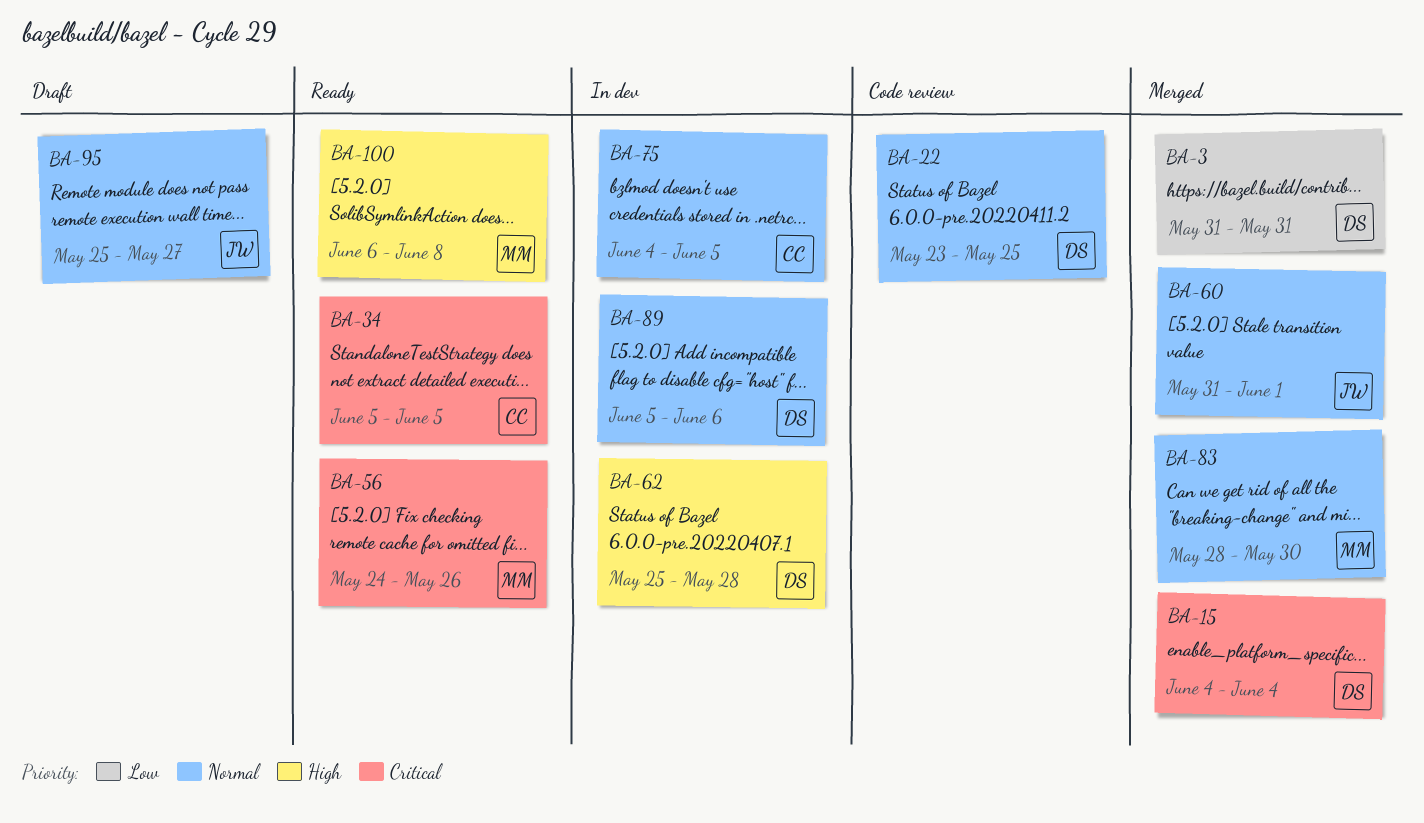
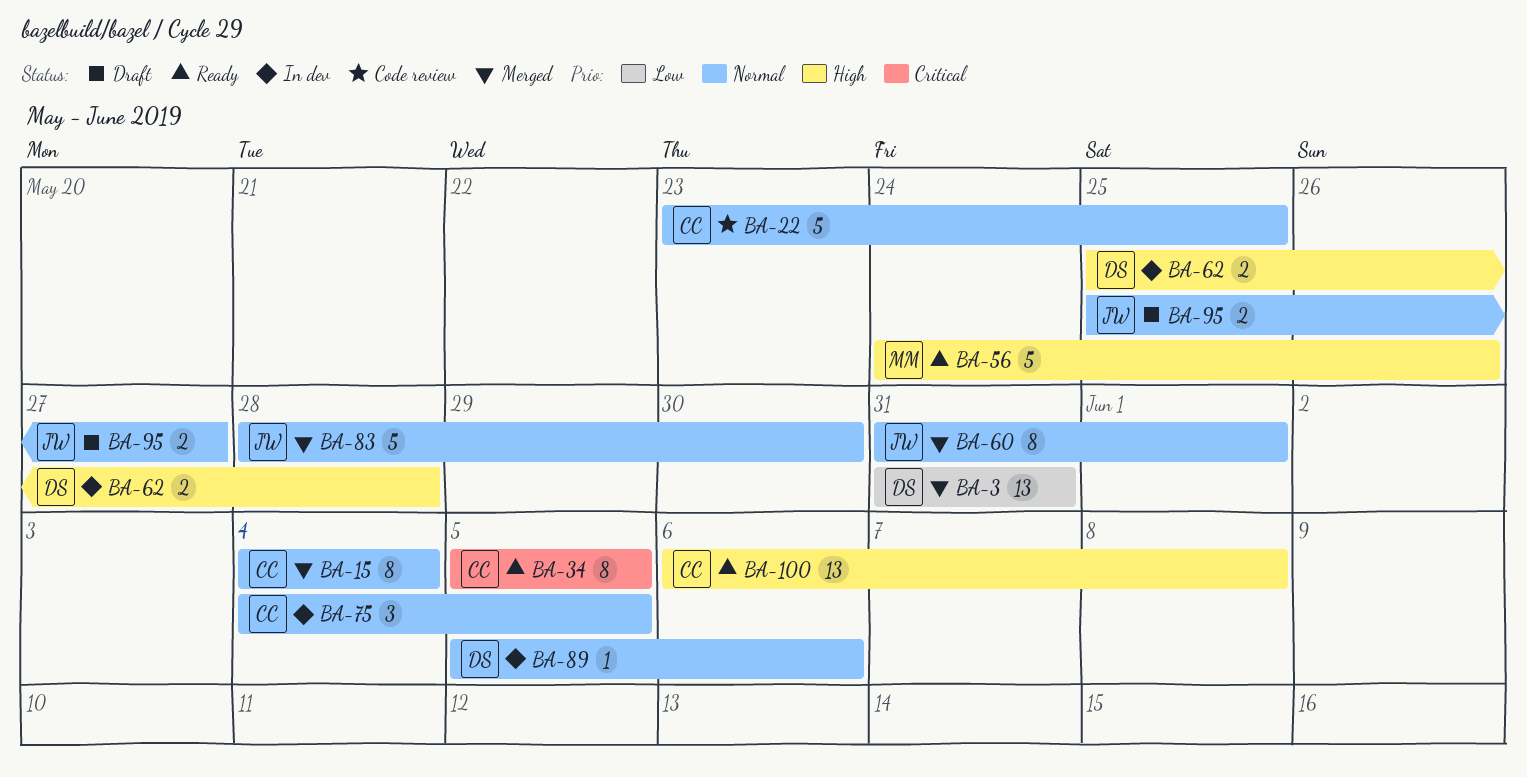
BA-15, owner: DS -> CC
BA-15, priority: Critical -> Normal
BA-22, owner: DS -> CC
BA-56, priority: Critical -> High
BA-83, owner: MM -> JW
BA-100, owner: MM -> CC

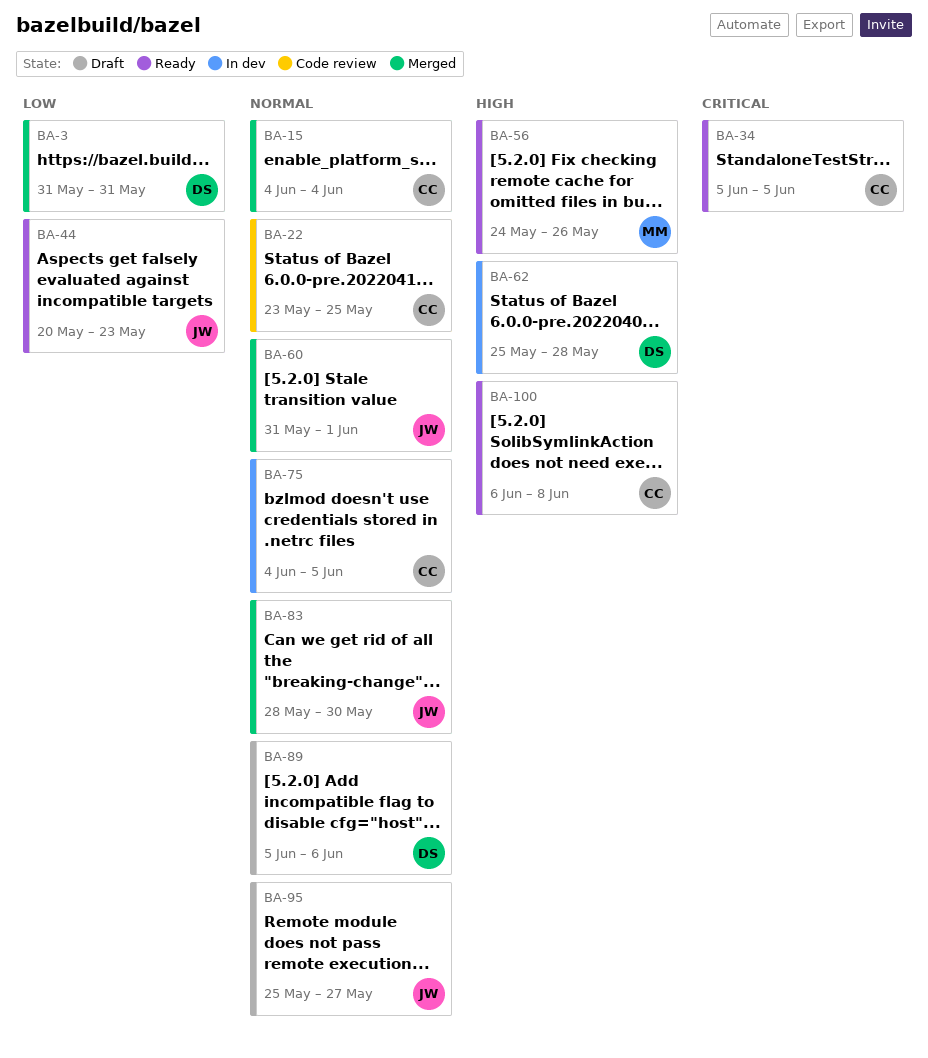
BA-44: none -> present
BA-89, status: In dev -> Draft

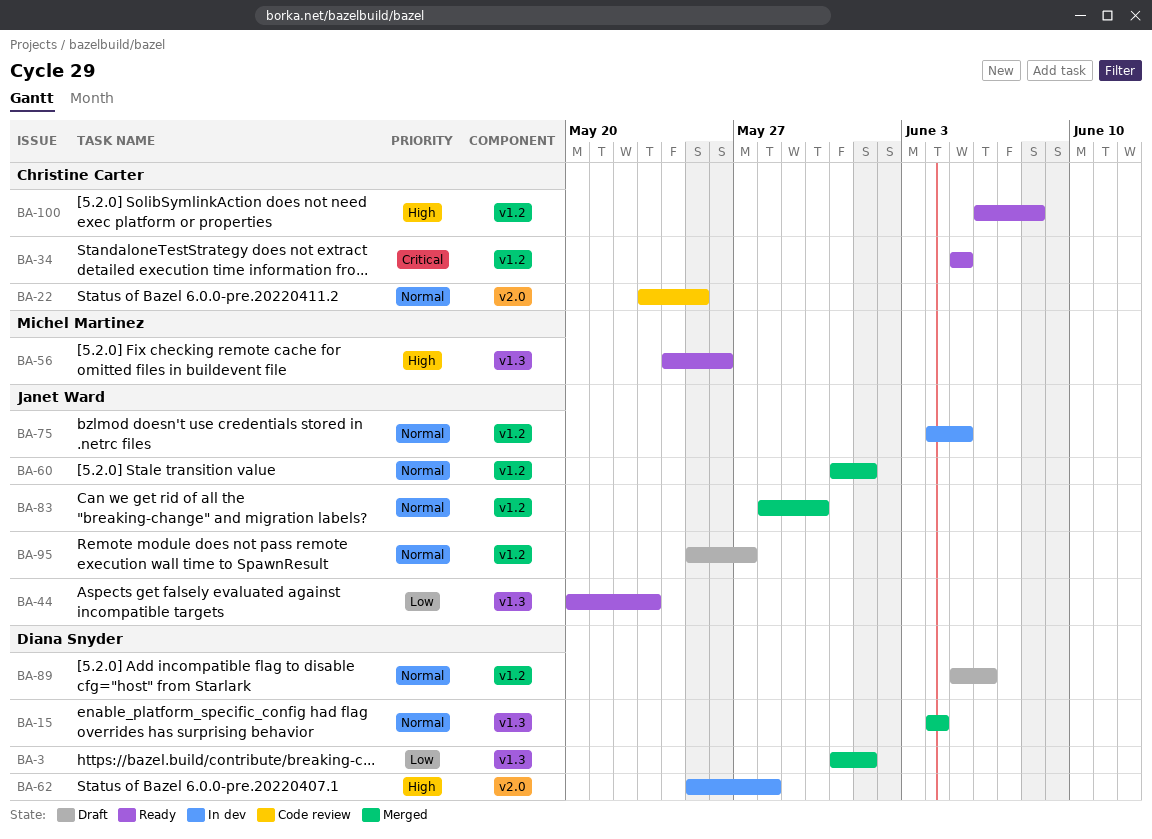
BA-3, due: May 31 -> Jun 1
BA-15, owner: Christine Carter -> Diana Snyder
BA-75, owner: Christine Carter -> Janet Ward

